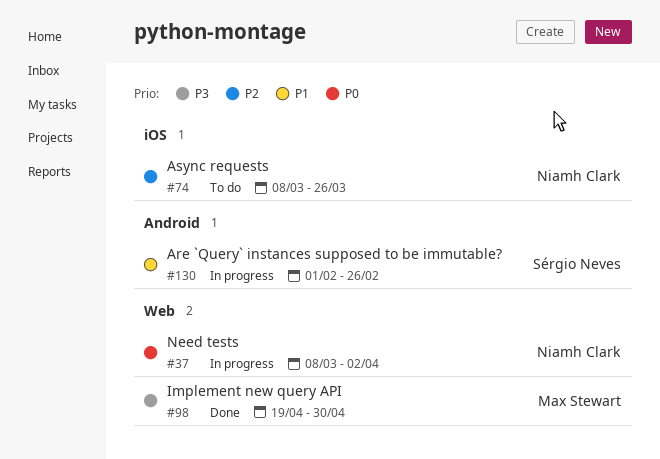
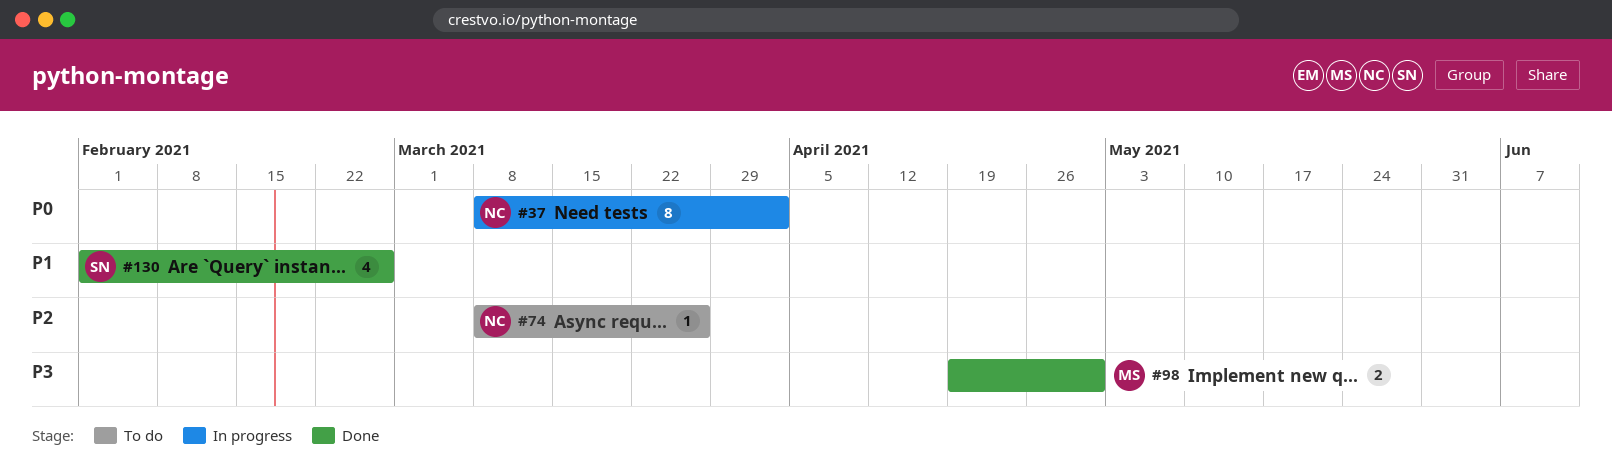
#130, status: In progress -> Done

